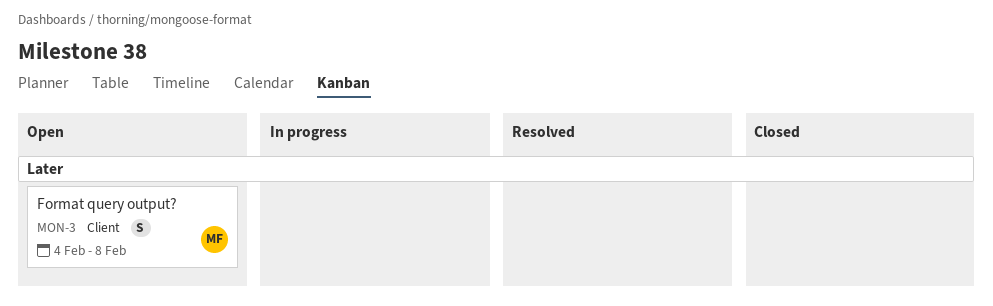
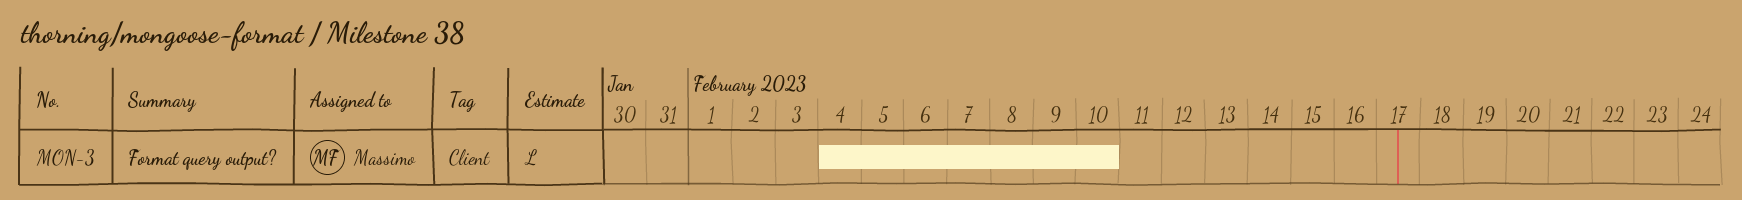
MON-3, estimate: S -> L
MON-3, due: Feb 8 -> Feb 10

